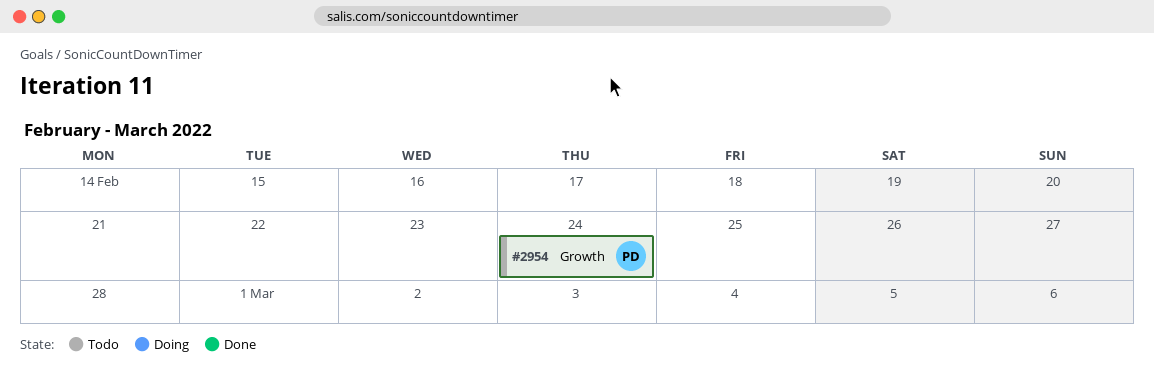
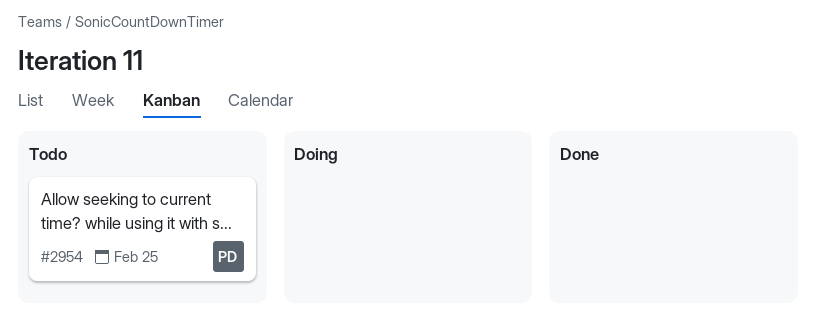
#2954, due: Feb 24 -> Feb 25

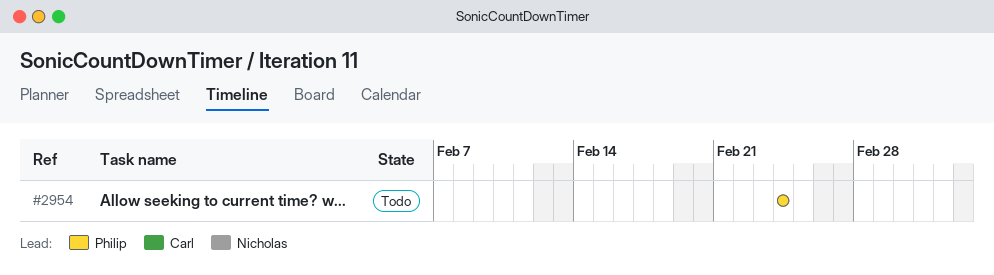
#2954, due: Feb 25 -> Feb 24

